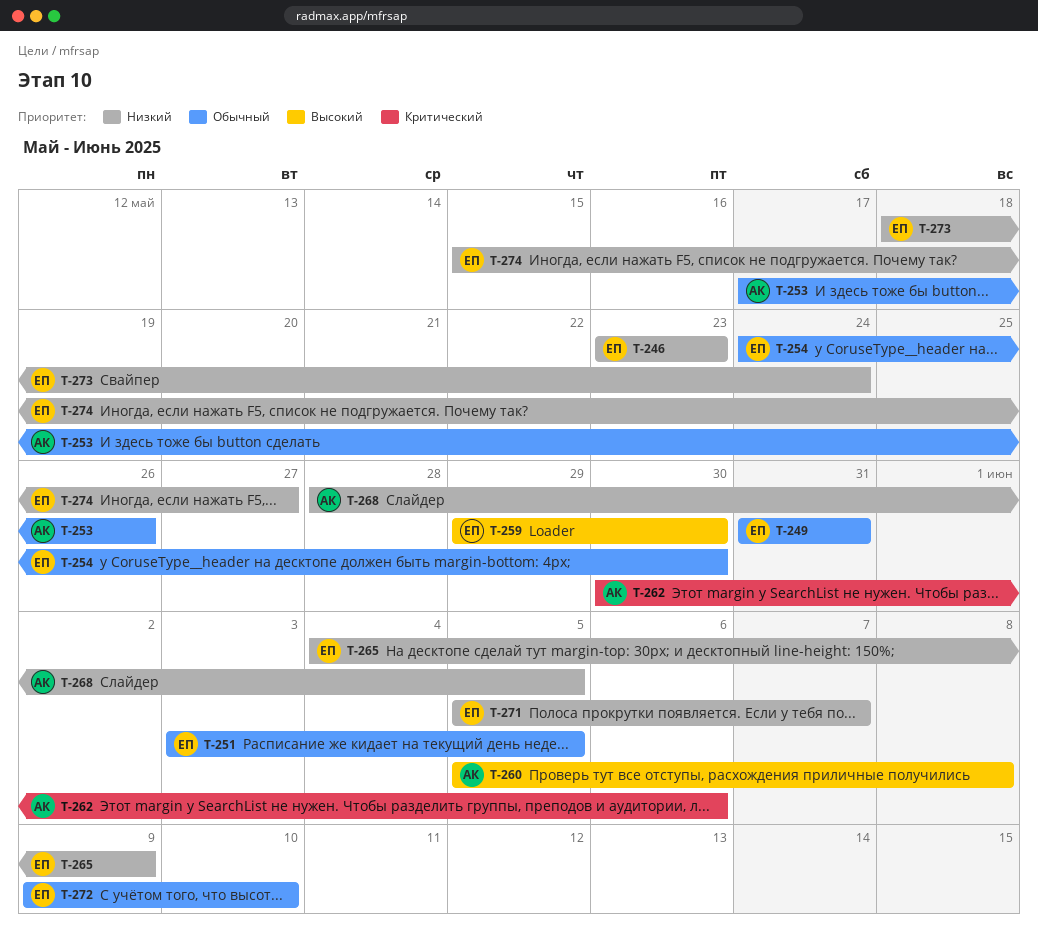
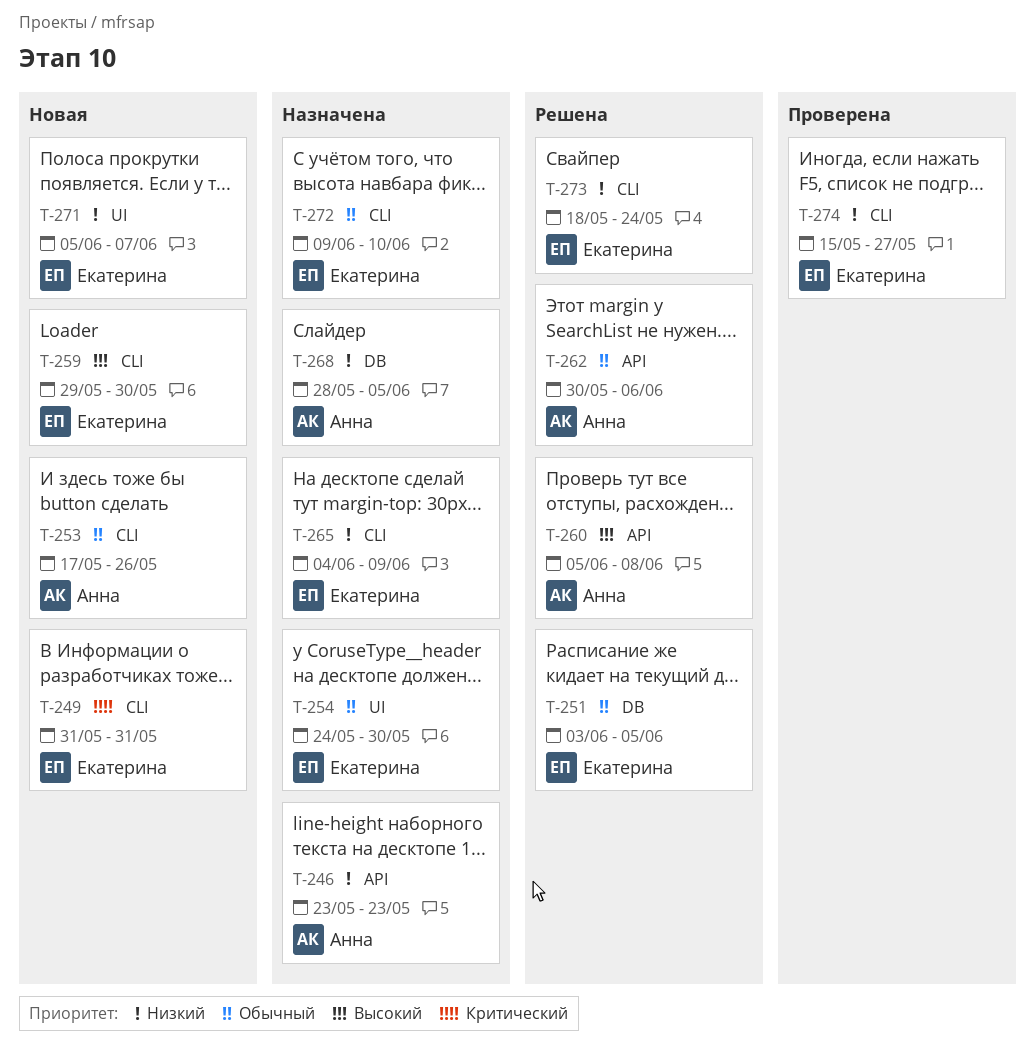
T-246, owner: Екатерина -> Анна
T-249, priority: Обычный -> Критический
T-262, priority: Критический -> Обычный

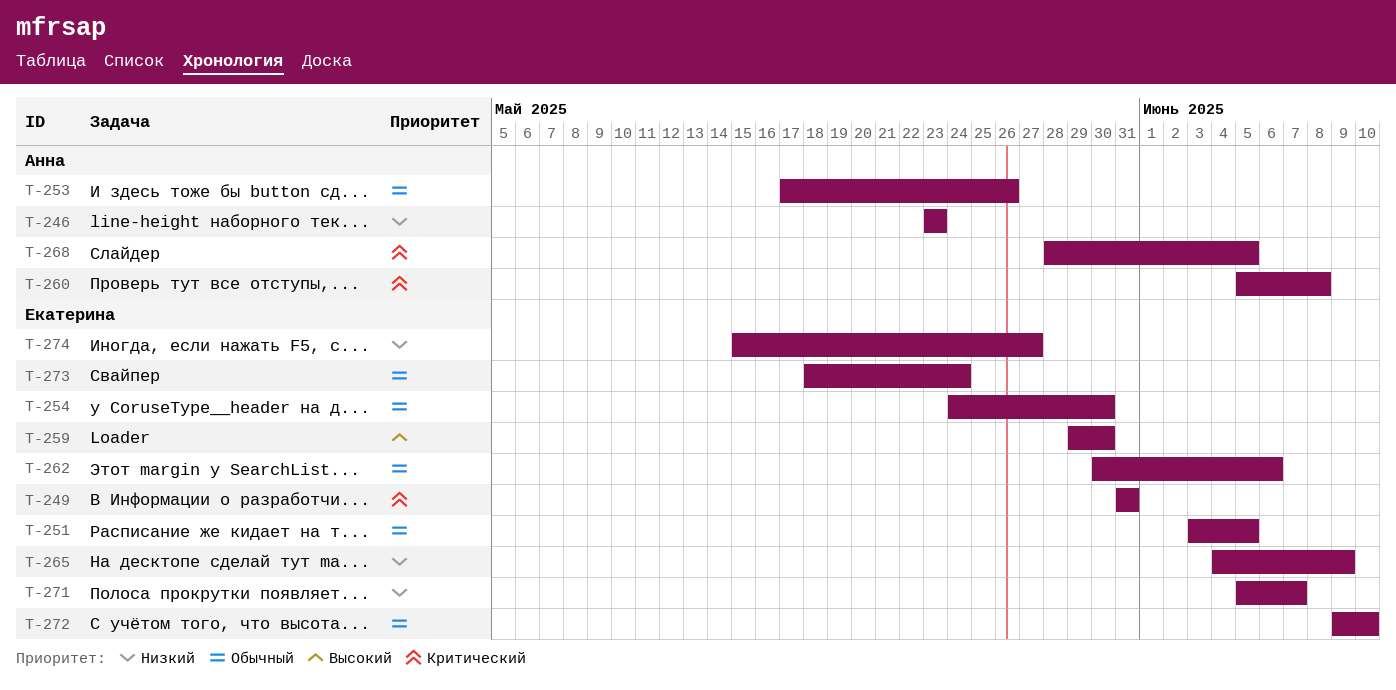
T-260, priority: Высокий -> Критический
T-262, owner: Анна -> Екатерина
T-268, priority: Низкий -> Критический
T-273, priority: Низкий -> Обычный

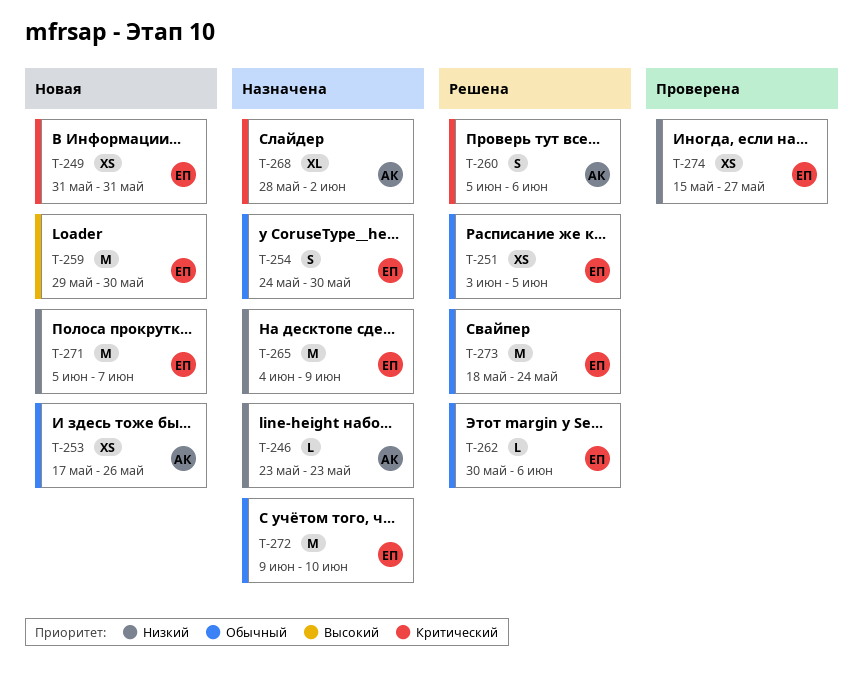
T-260, due: Jun 8 -> Jun 6
T-268, due: Jun 5 -> Jun 2

